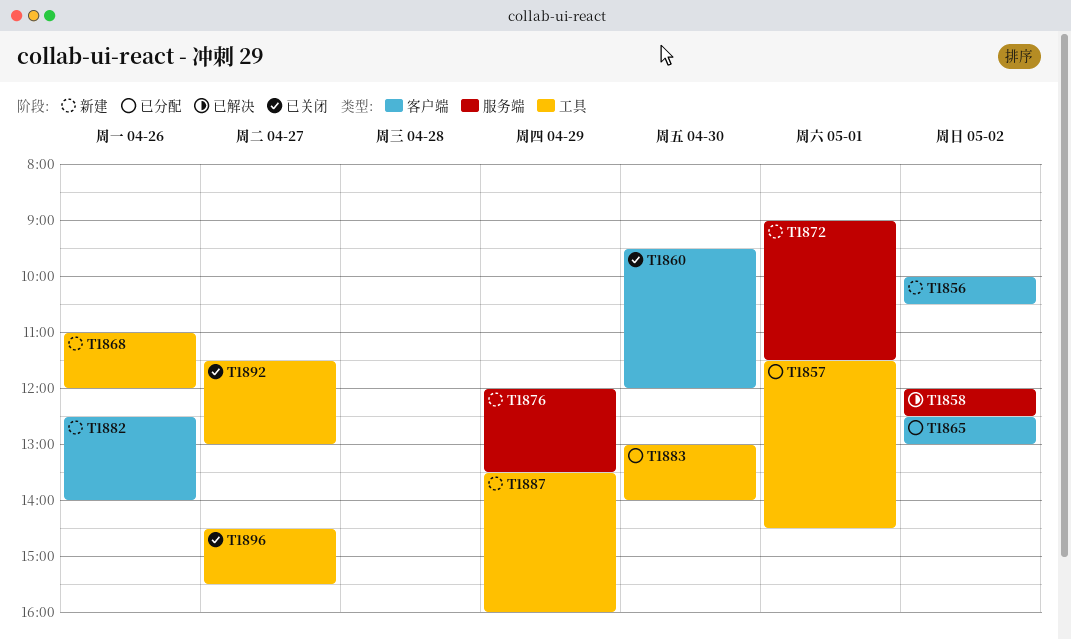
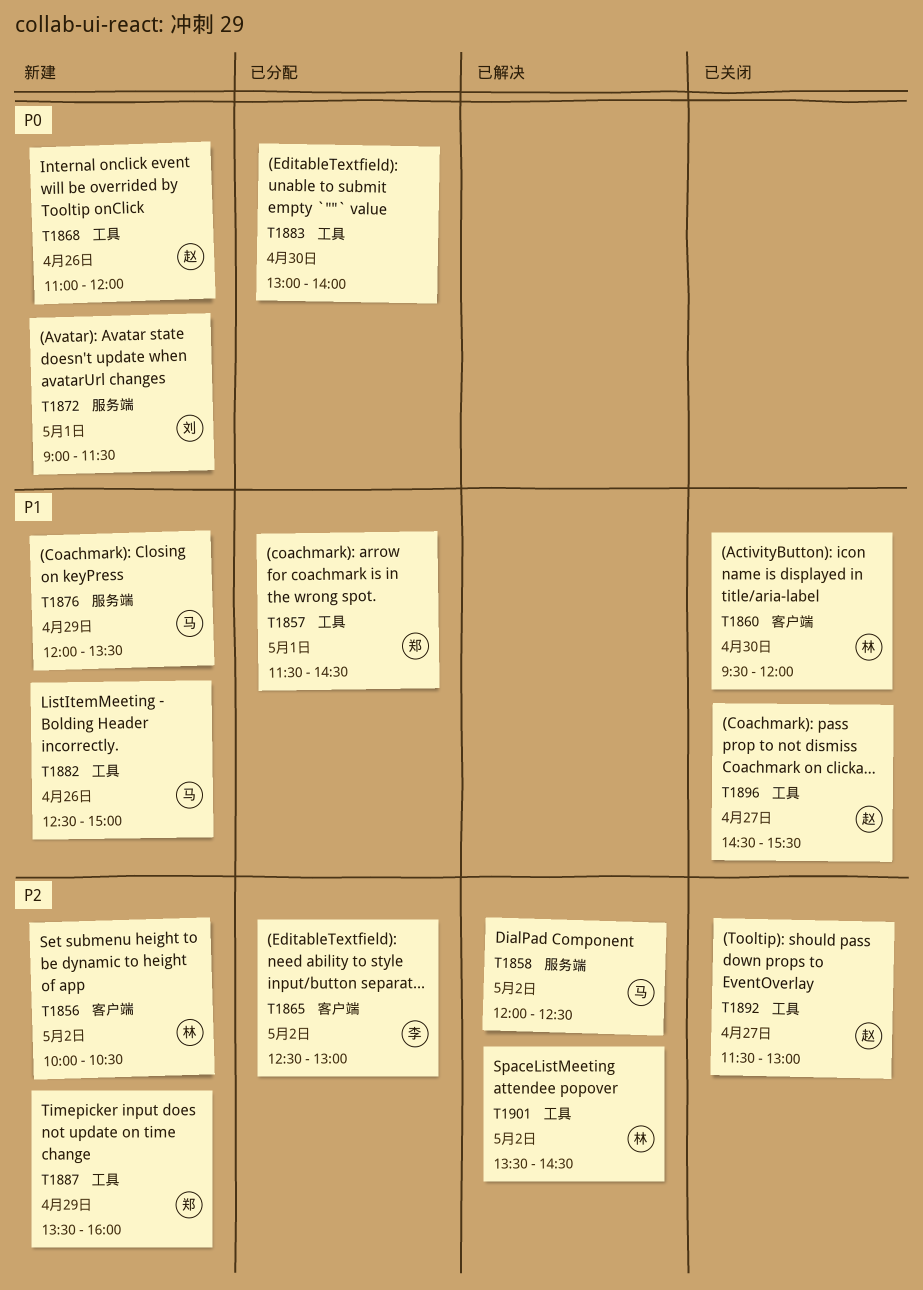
T1882, label: 客户端 -> 工具
T1882, ends: 14:00 -> 15:00
T1901: none -> present

